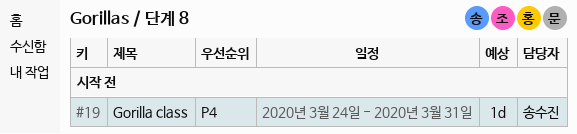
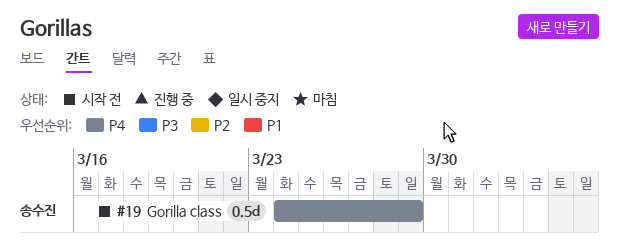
#19, estimate: 1d -> 0.5d
#19, due: Mar 31 -> Mar 29

